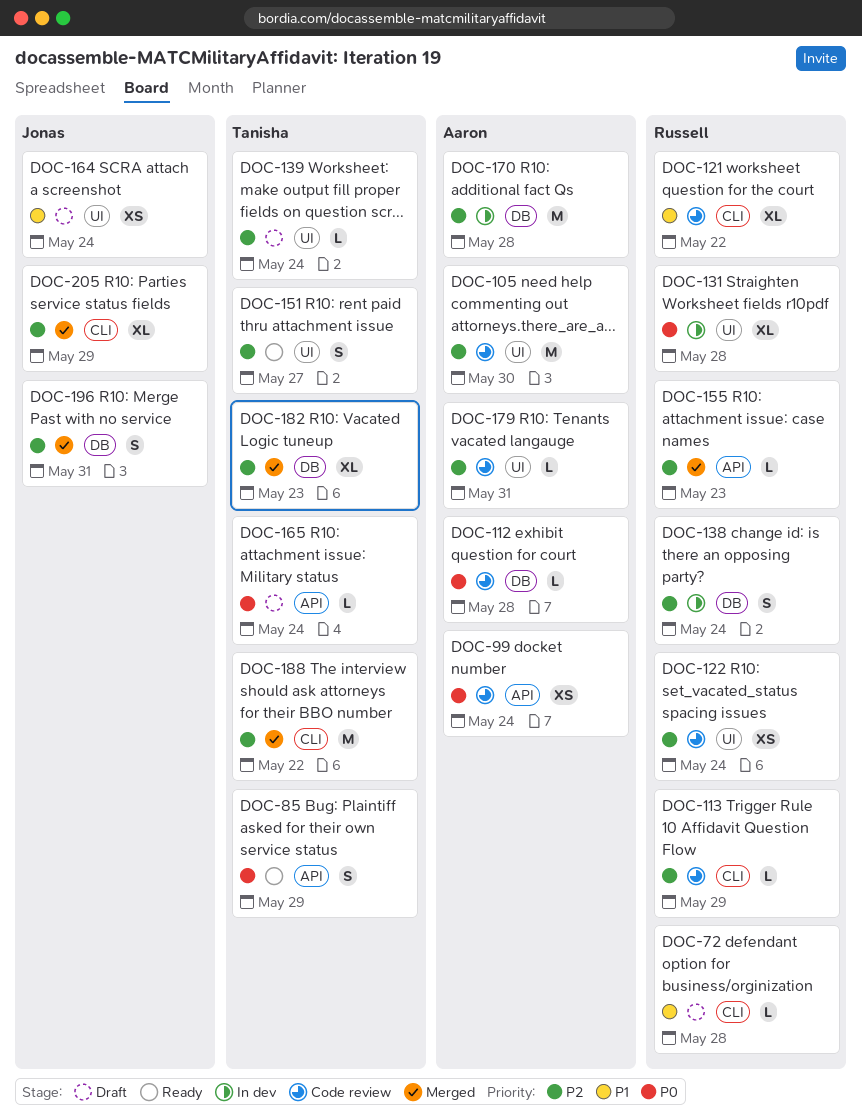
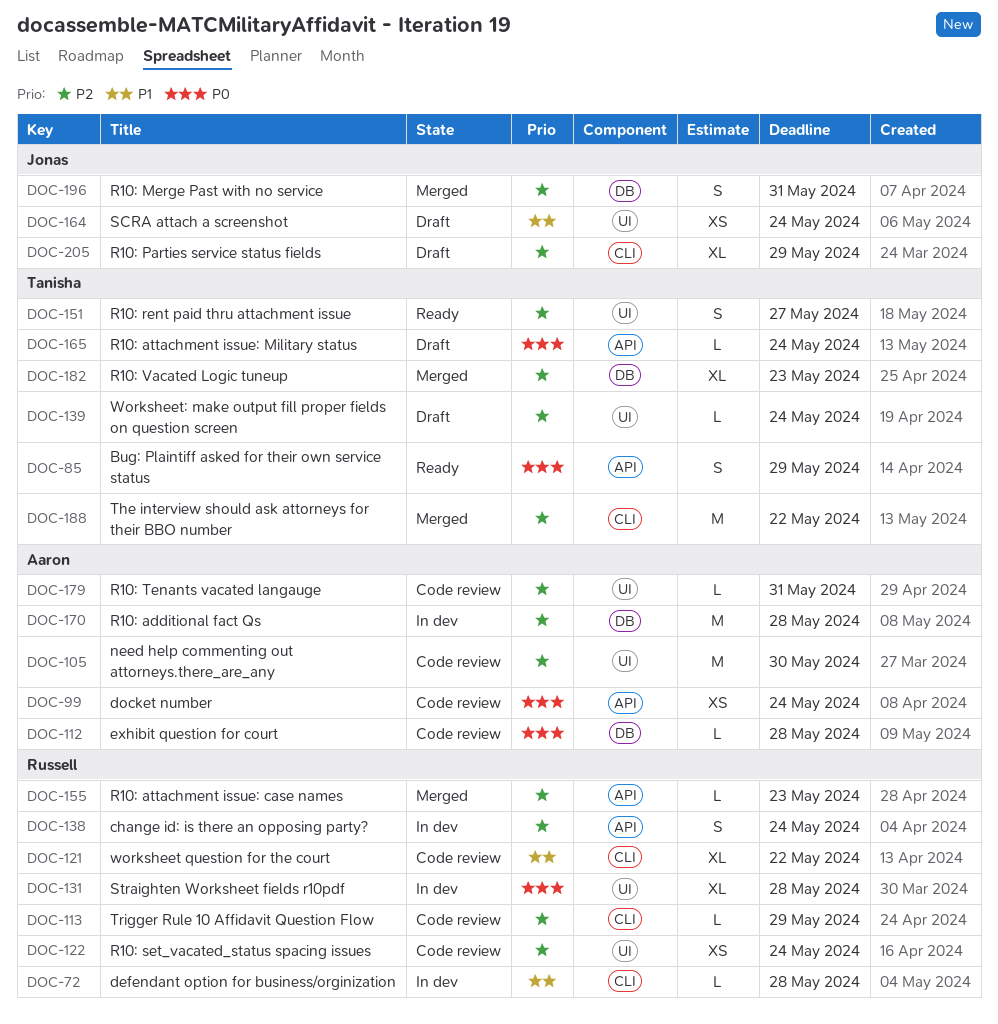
DOC-72, status: Draft -> In dev
DOC-138, label: DB -> API
DOC-205, status: Merged -> Draft

